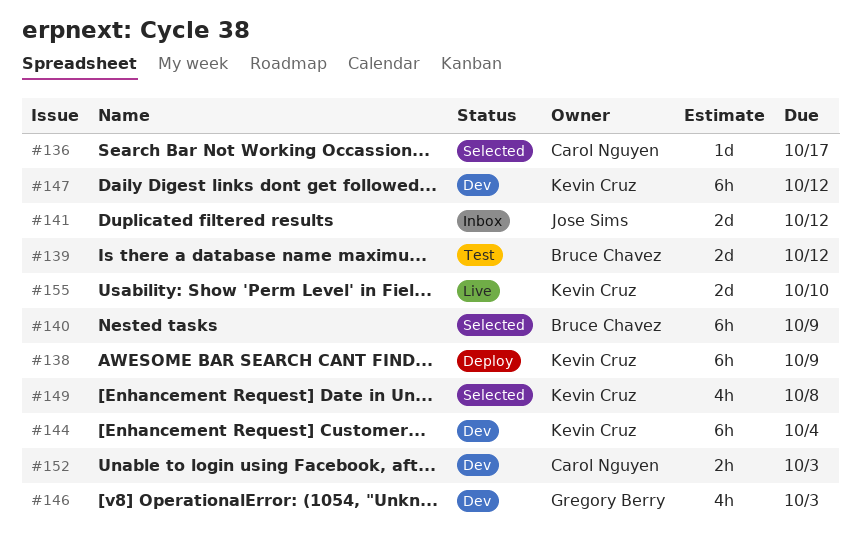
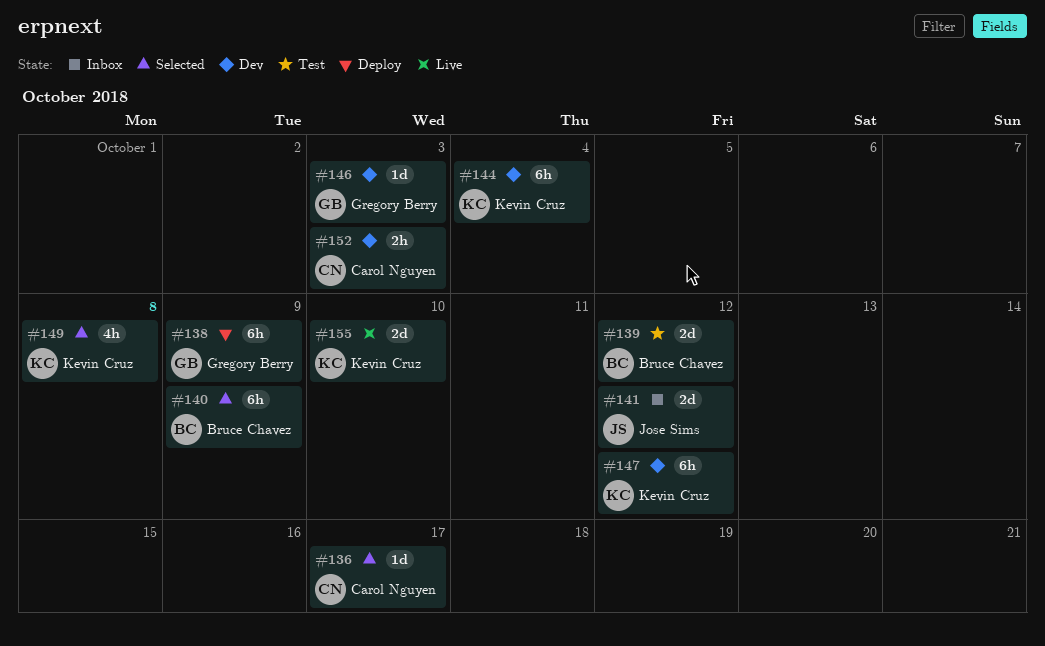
#138, owner: Kevin Cruz -> Gregory Berry
#146, estimate: 4h -> 1d

